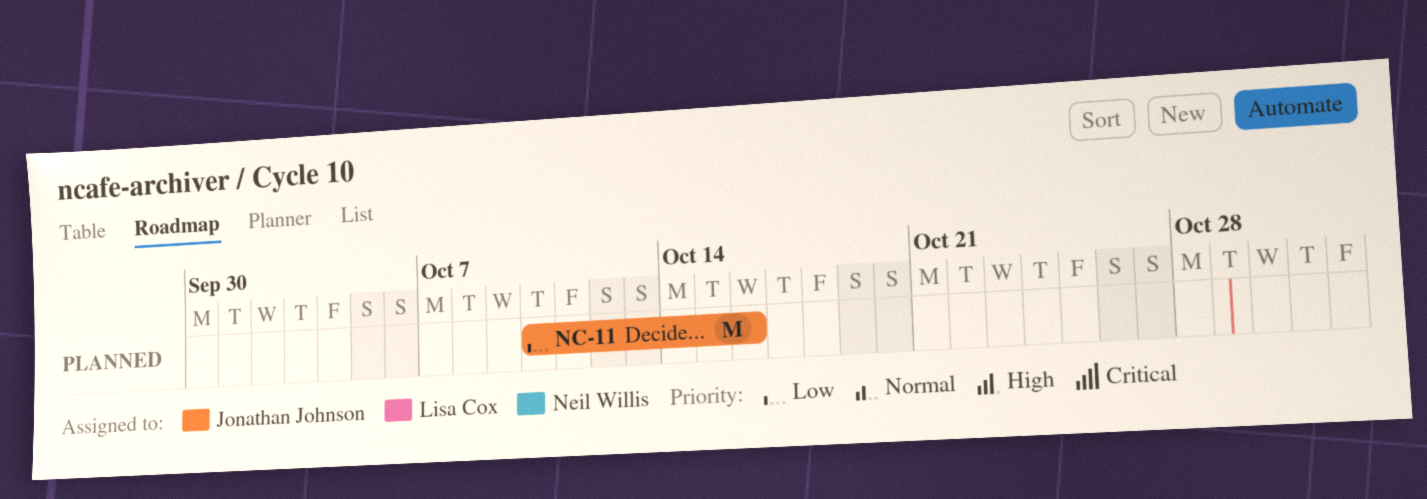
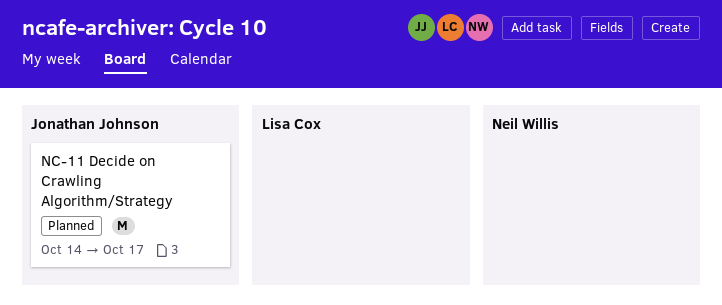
NC-11, start: Oct 10 -> Oct 14
NC-11, due: Oct 16 -> Oct 17

